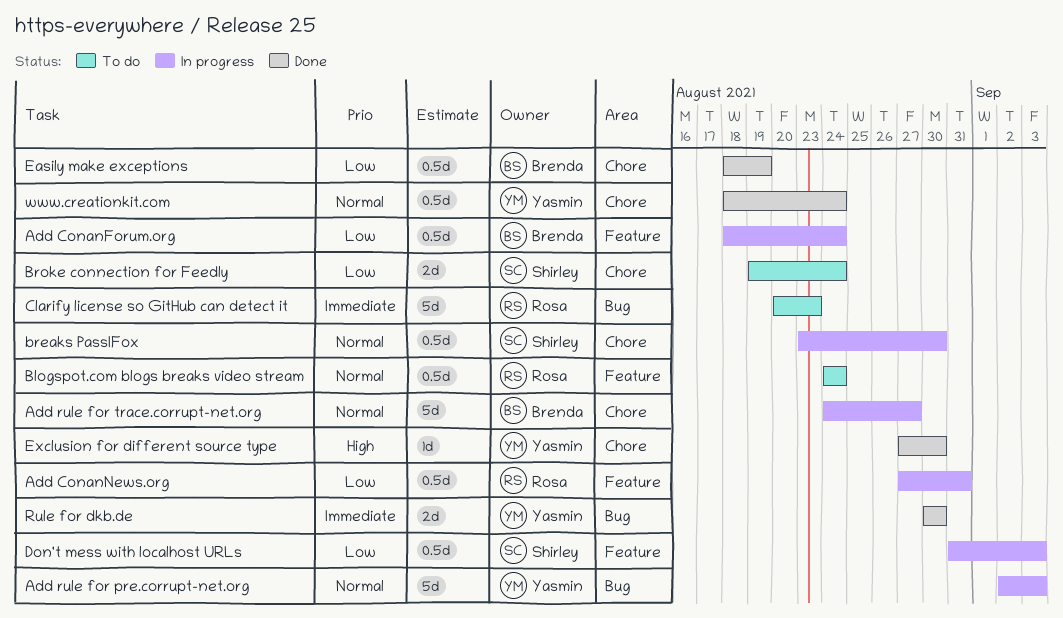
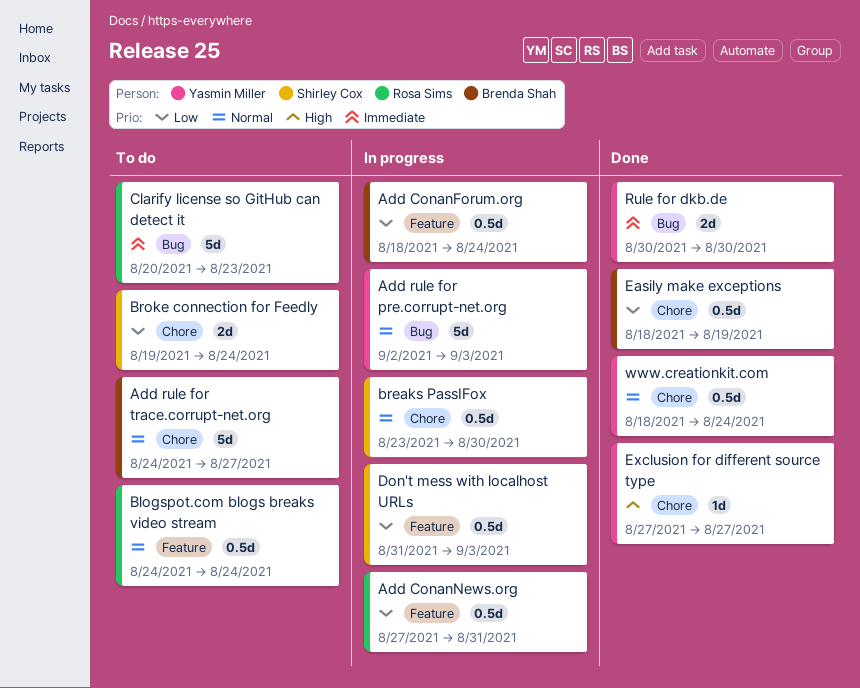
Add rule for trace.corrupt-net.org, status: In progress -> To do
Exclusion for different source type, due: Aug 30 -> Aug 27

